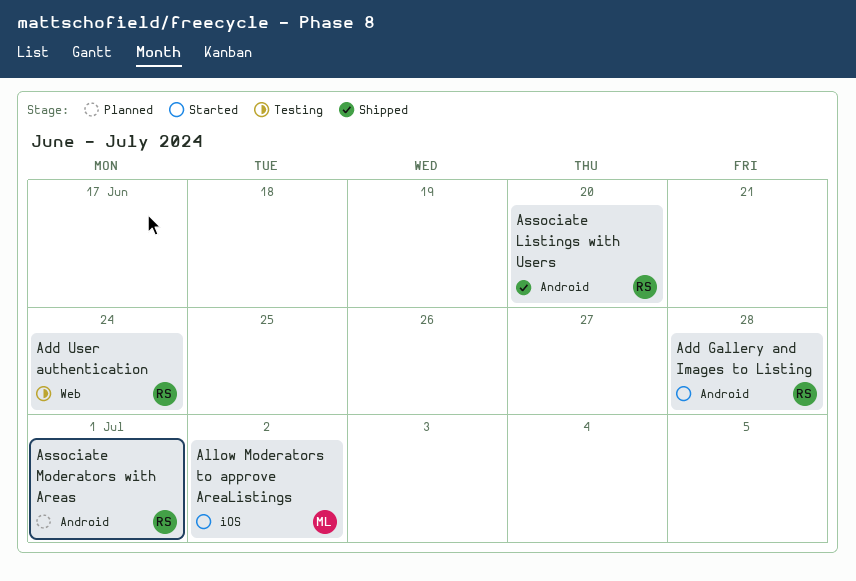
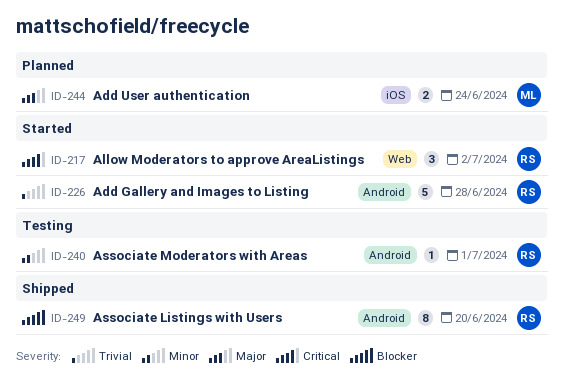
Add User authentication, status: Testing -> Planned
Add User authentication, owner: RS -> ML
Add User authentication, label: Web -> iOS
Allow Moderators to approve AreaListings, owner: ML -> RS
Allow Moderators to approve AreaListings, label: iOS -> Web
Associate Moderators with Areas, status: Planned -> Testing

